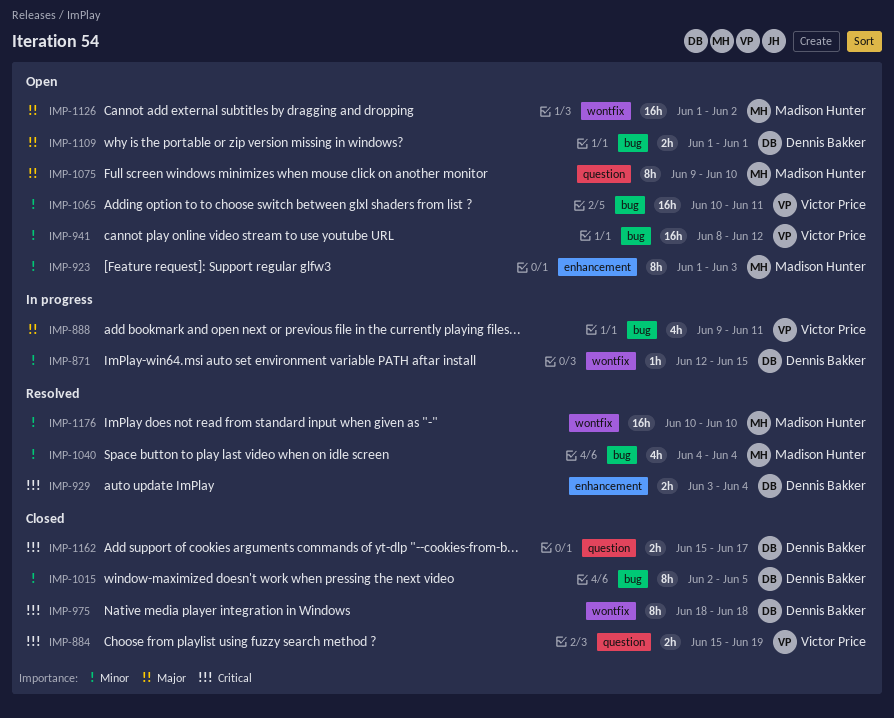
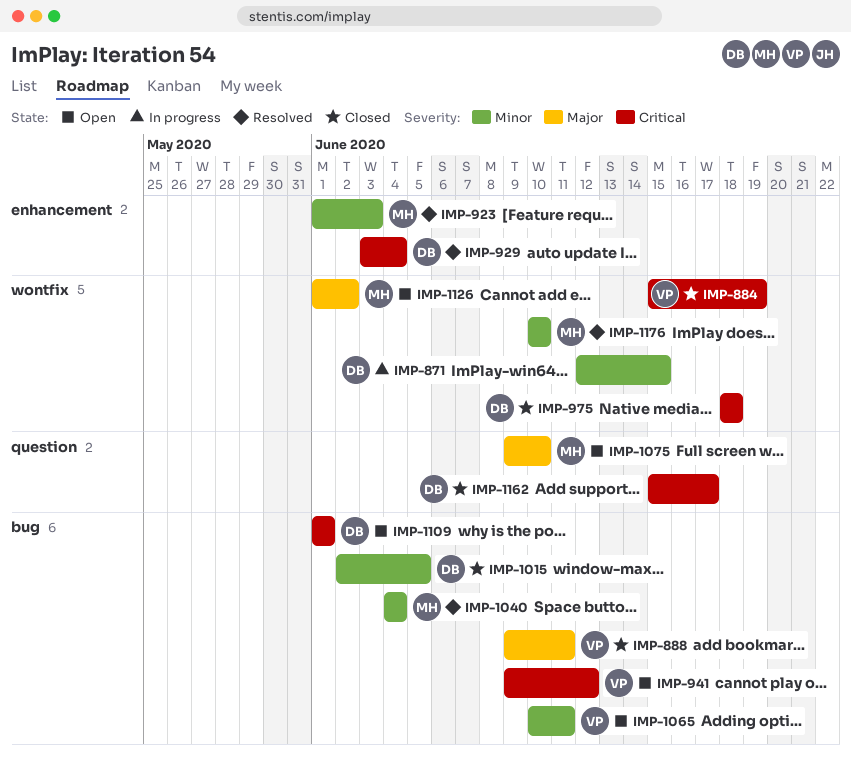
IMP-884, label: question -> wontfix
IMP-888, status: In progress -> Closed
IMP-923, status: Open -> Resolved
IMP-941, priority: Minor -> Critical
IMP-941, start: Jun 8 -> Jun 9
IMP-1109, priority: Major -> Critical

